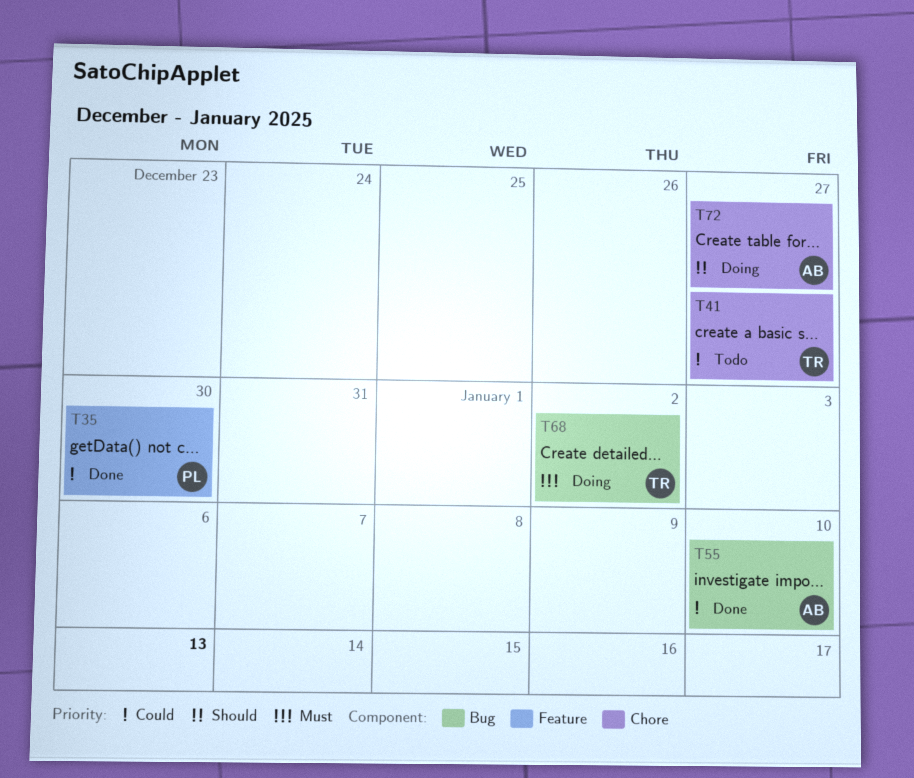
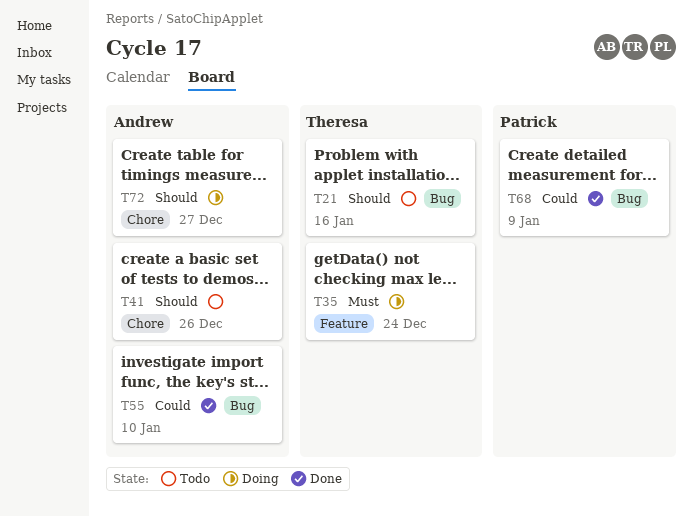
T21: none -> present
T35, status: Done -> Doing
T35, owner: Patrick -> Theresa
T35, priority: Could -> Must
T35, due: Dec 30 -> Dec 24
T41, owner: Theresa -> Andrew
T41, priority: Could -> Should
T41, due: Dec 27 -> Dec 26
T68, status: Doing -> Done
T68, owner: Theresa -> Patrick
T68, priority: Must -> Could
T68, due: Jan 2 -> Jan 9

